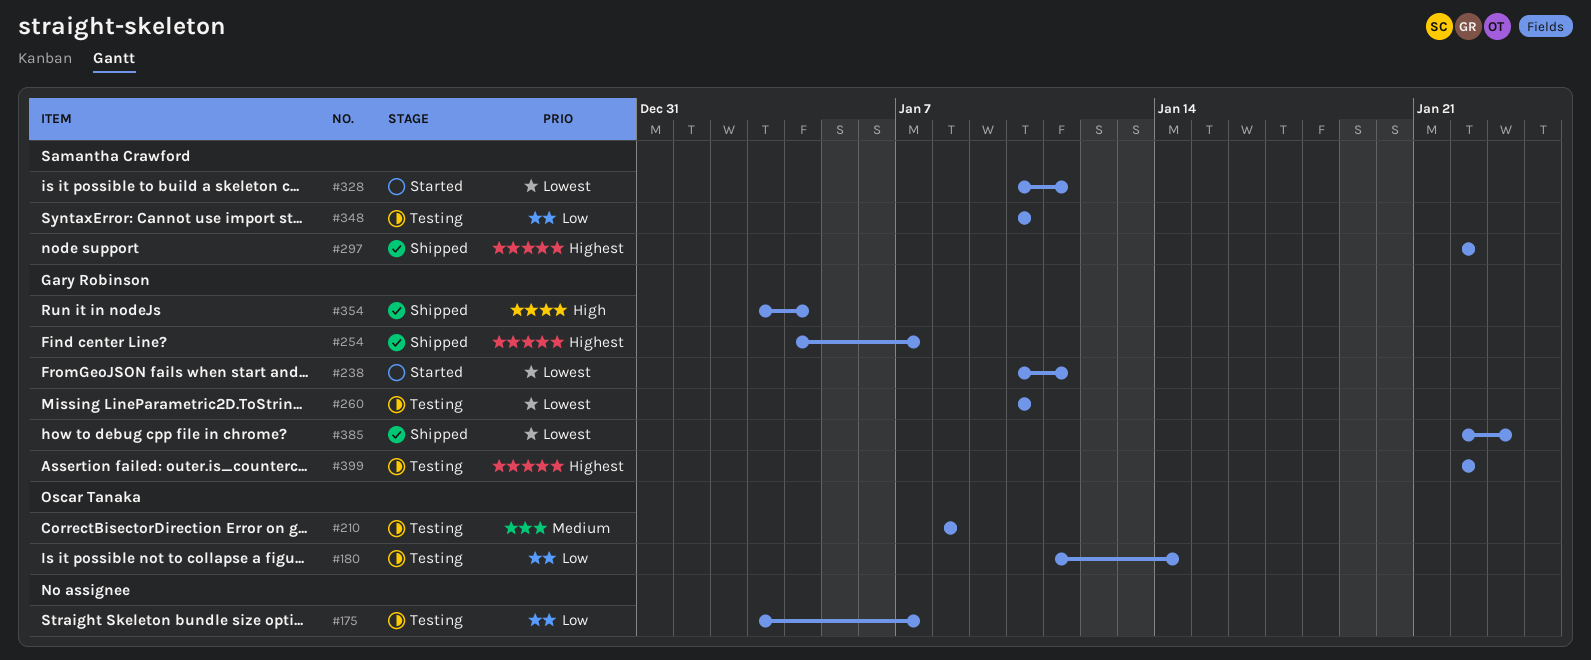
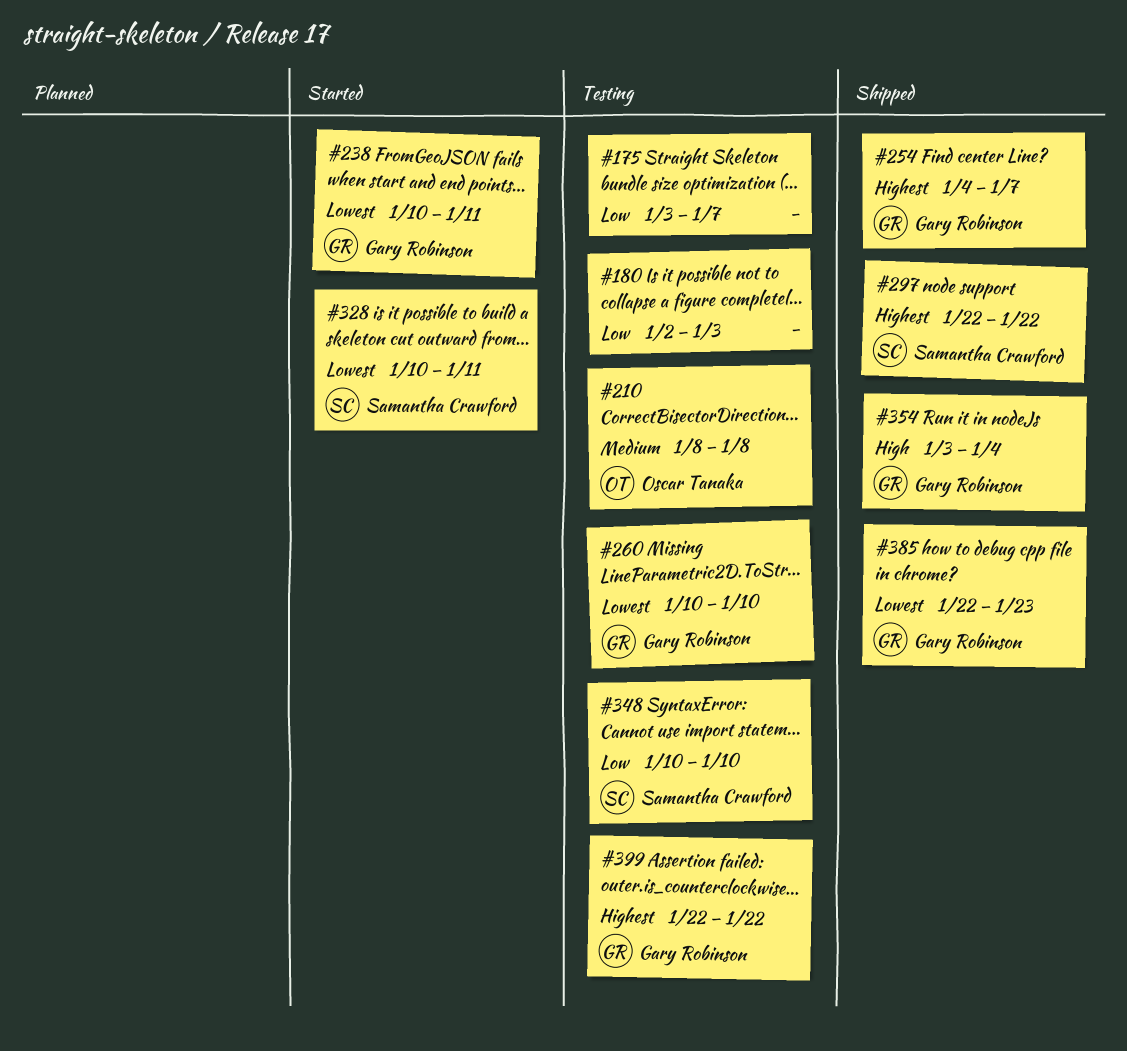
#180, owner: Oscar Tanaka -> none
#180, start: Jan 11 -> Jan 2
#180, due: Jan 14 -> Jan 3

